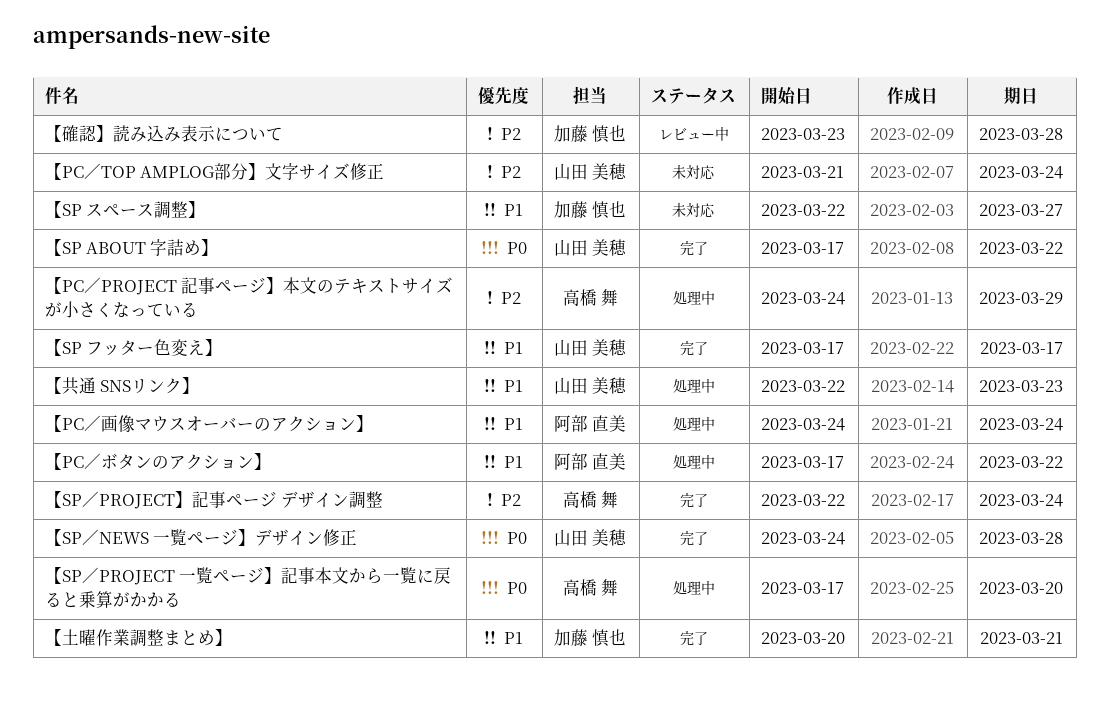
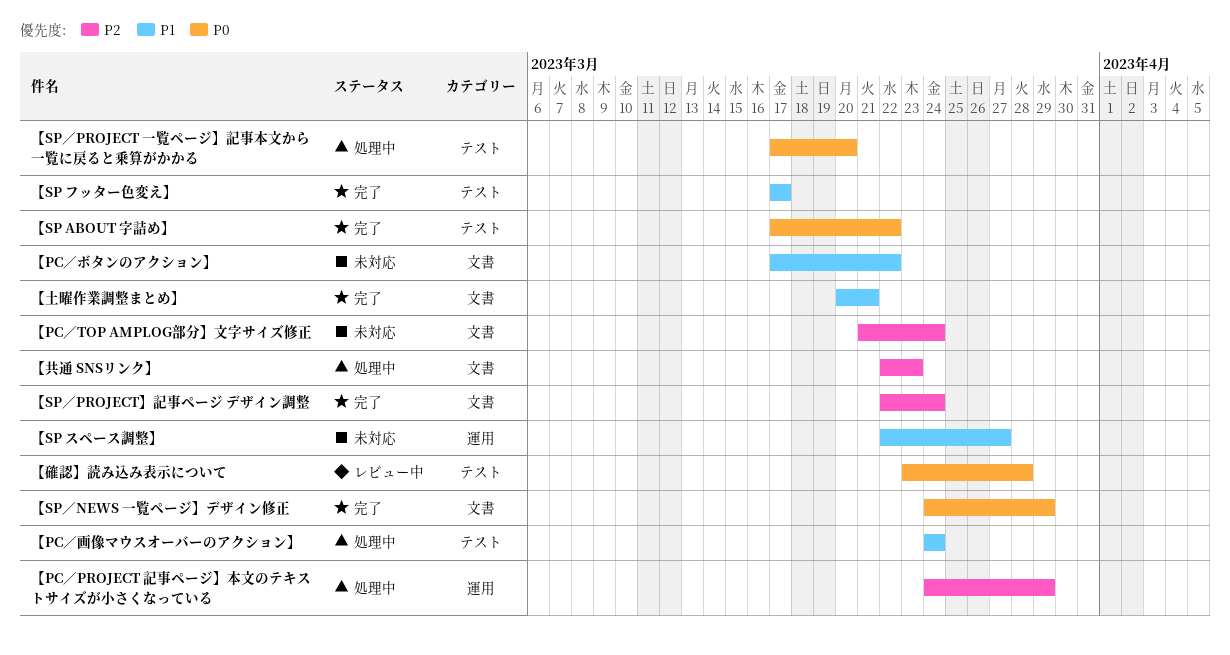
【PC／ボタンのアクション】, status: 処理中 -> 未対応
【SP／NEWS 一覧ページ】デザイン修正, due: Mar 28 -> Mar 29
【共通 SNSリンク】, priority: P1 -> P2
【確認】読み込み表示について, priority: P2 -> P0

